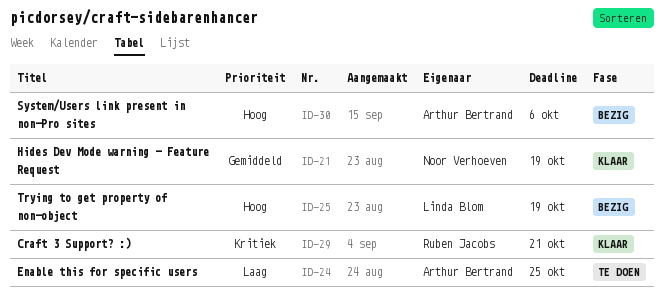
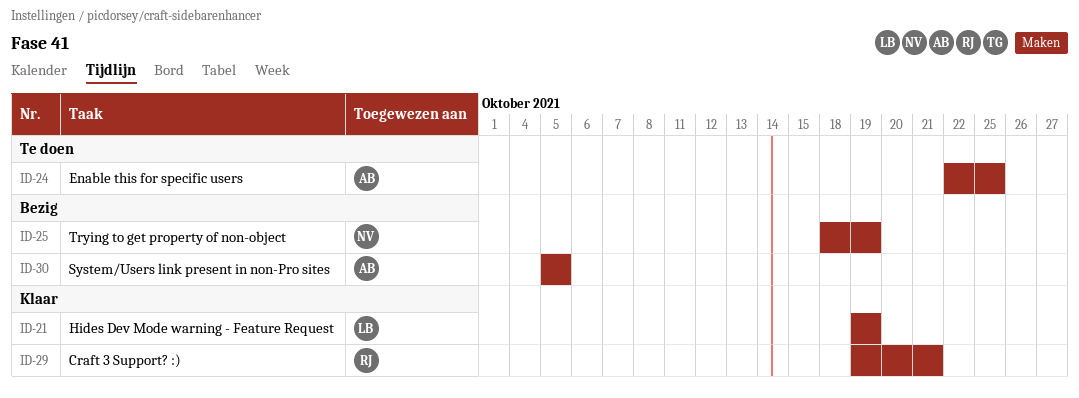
ID-21, owner: Noor Verhoeven -> Linda Blom
ID-25, owner: Linda Blom -> Noor Verhoeven
ID-30, due: Oct 6 -> Oct 5

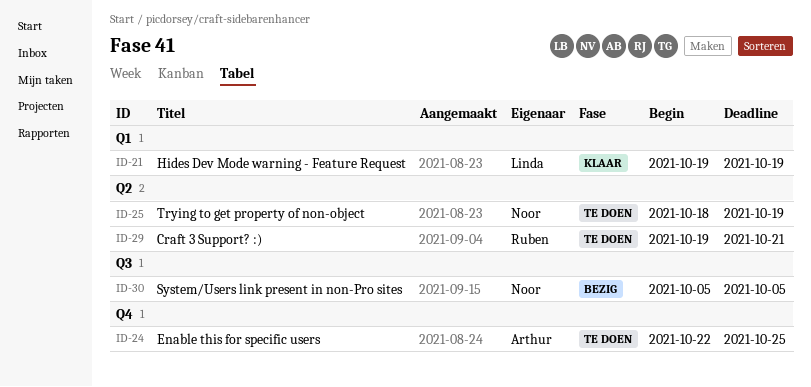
ID-25, status: Bezig -> Te doen
ID-29, status: Klaar -> Te doen
ID-30, owner: Arthur -> Noor

